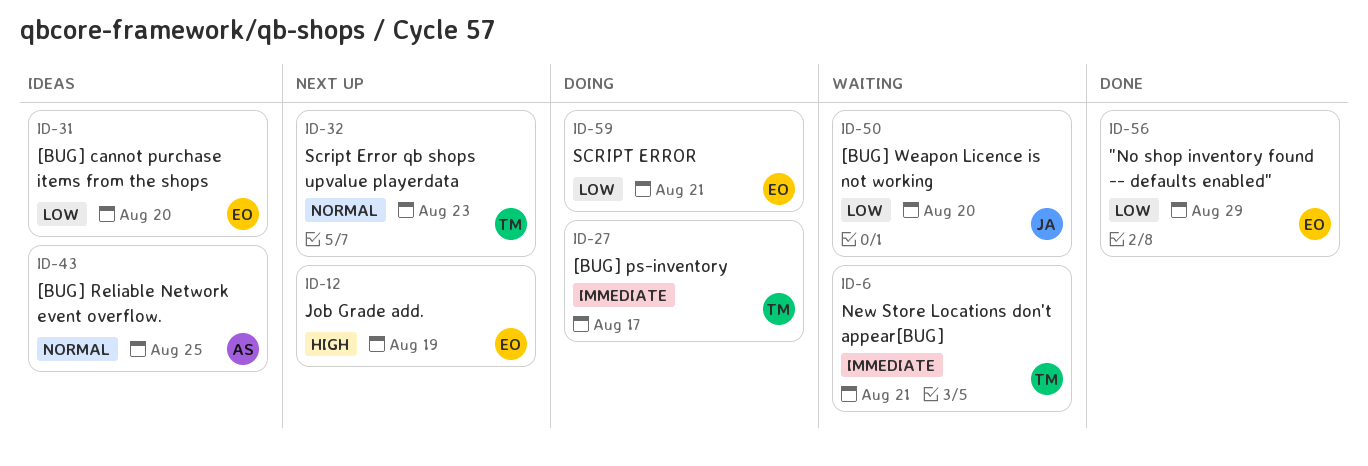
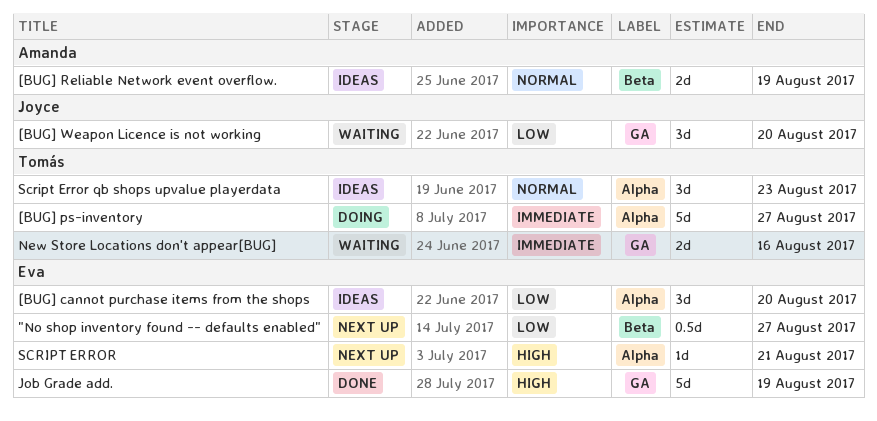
"No shop inventory found -- defaults enabled", status: Done -> Next up
"No shop inventory found -- defaults enabled", due: Aug 29 -> Aug 27
[BUG] ps-inventory, due: Aug 17 -> Aug 27
[BUG] Reliable Network event overflow., due: Aug 25 -> Aug 19
Job Grade add., status: Next up -> Done
New Store Locations don't appear[BUG], due: Aug 21 -> Aug 16
SCRIPT ERROR, status: Doing -> Next up
SCRIPT ERROR, priority: Low -> High
Script Error qb shops upvalue playerdata, status: Next up -> Ideas

